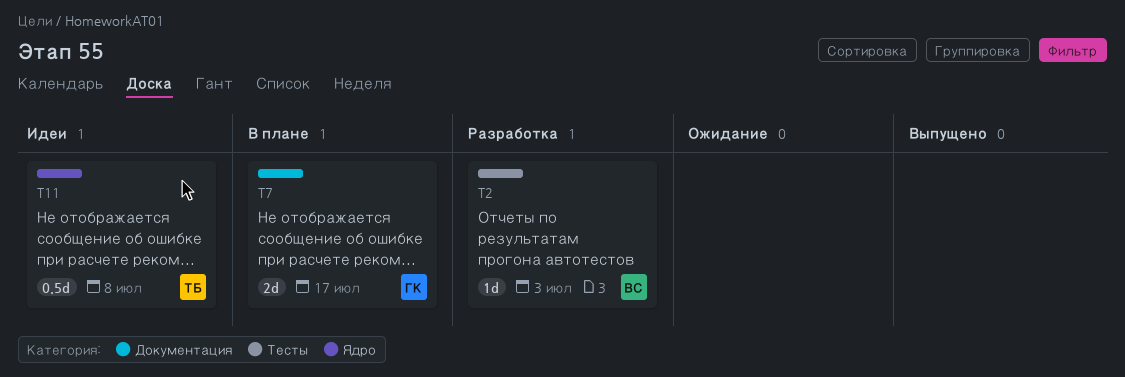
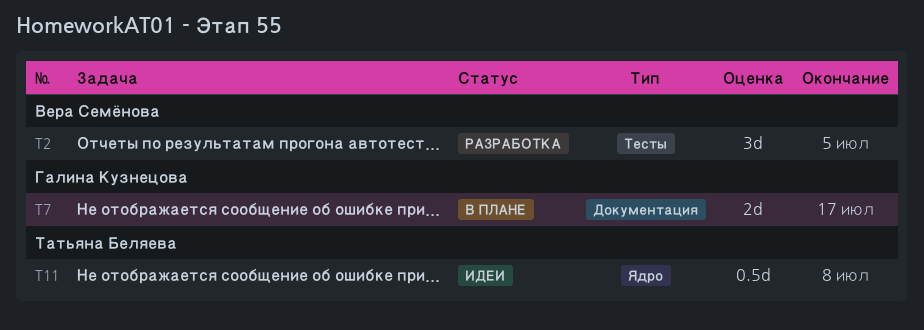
T2, estimate: 1d -> 3d
T2, due: Jul 3 -> Jul 5

